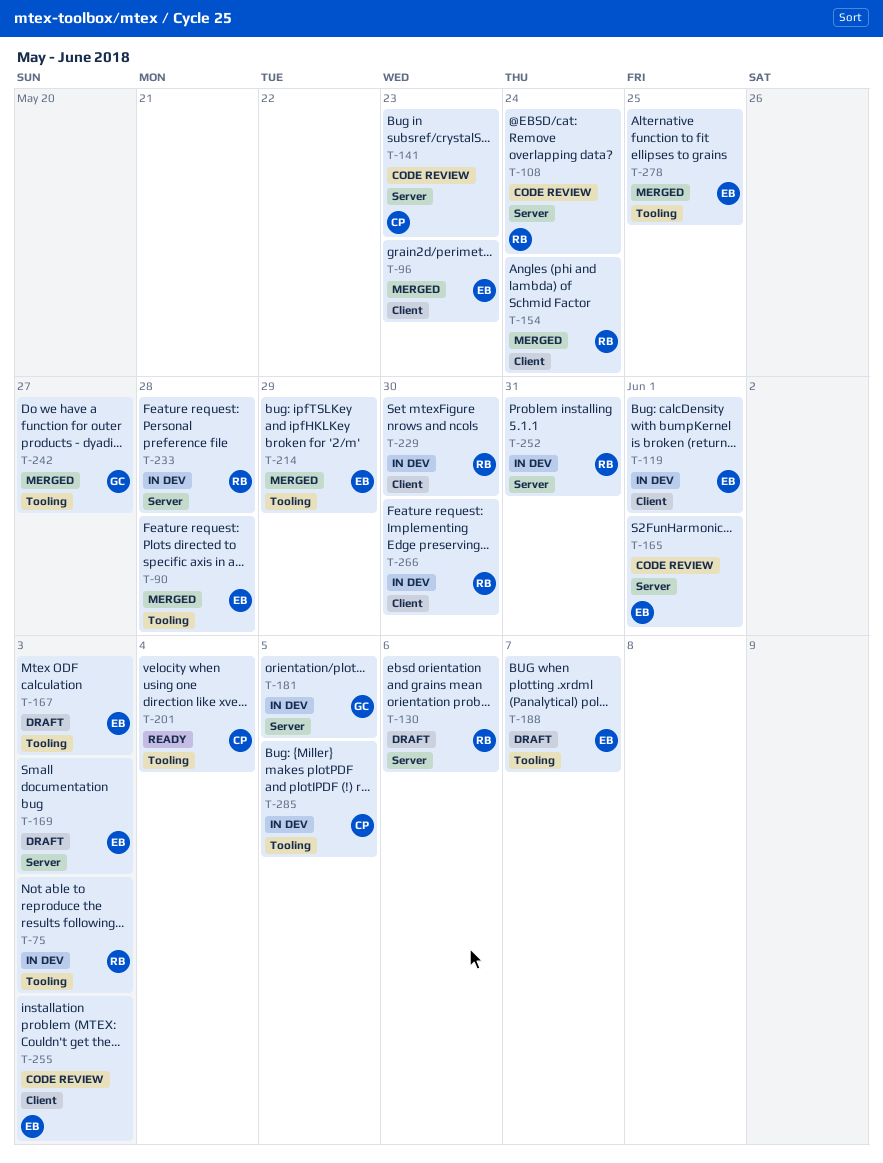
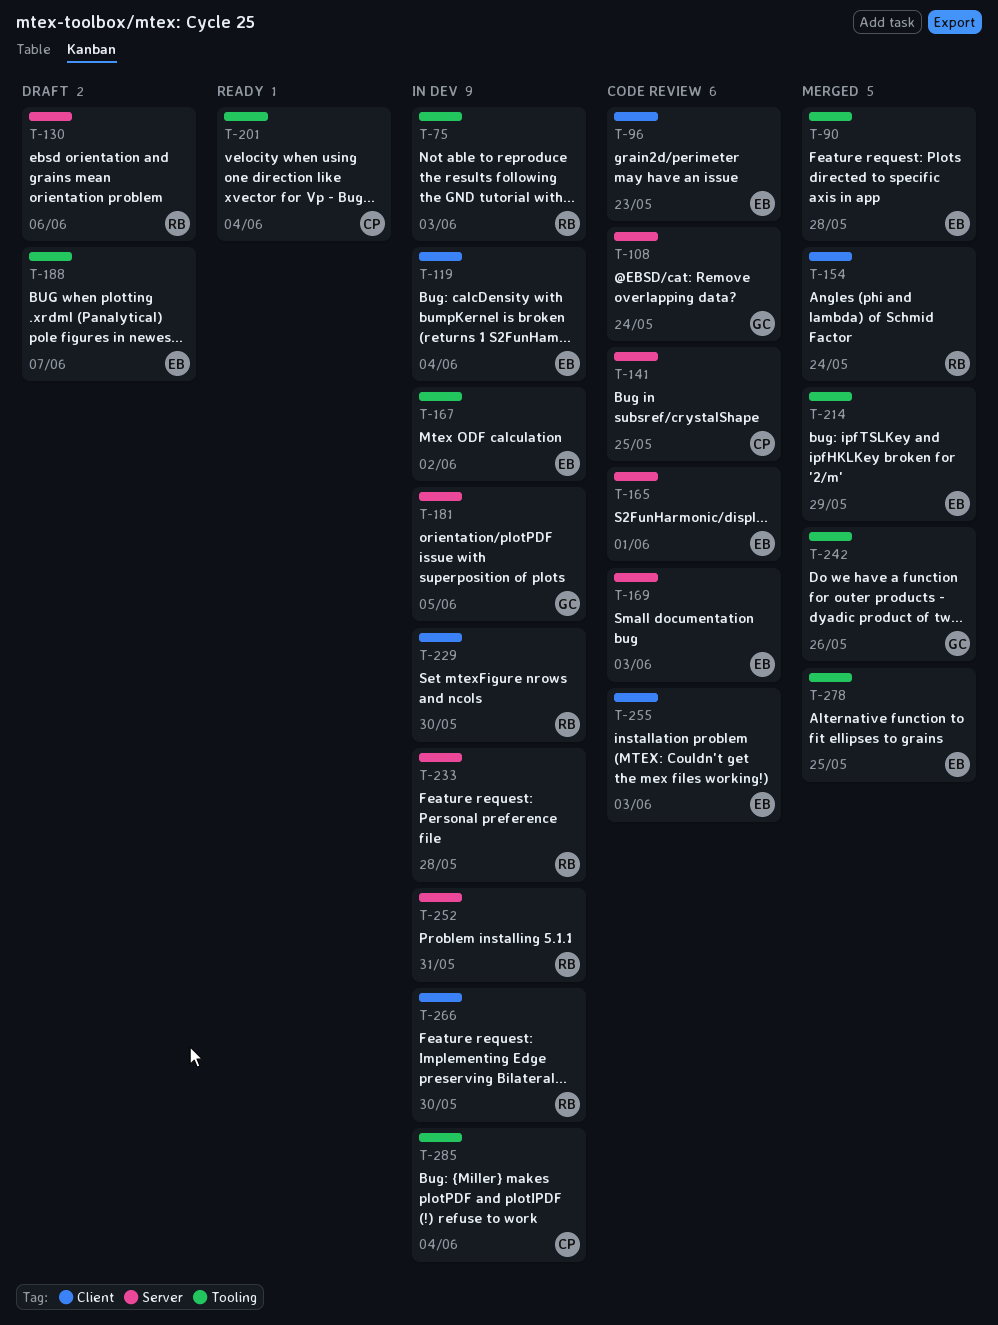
T-96, status: Merged -> Code review
T-108, owner: RB -> GC
T-119, due: Jun 1 -> Jun 4
T-141, due: May 23 -> May 25
T-167, status: Draft -> In dev
T-167, due: Jun 3 -> Jun 2
T-169, status: Draft -> Code review
T-242, due: May 27 -> May 26
T-285, due: Jun 5 -> Jun 4

